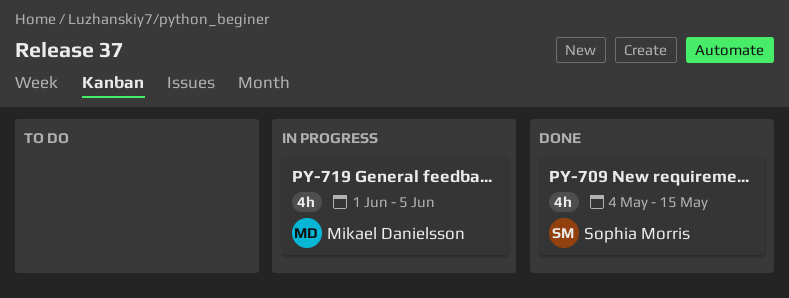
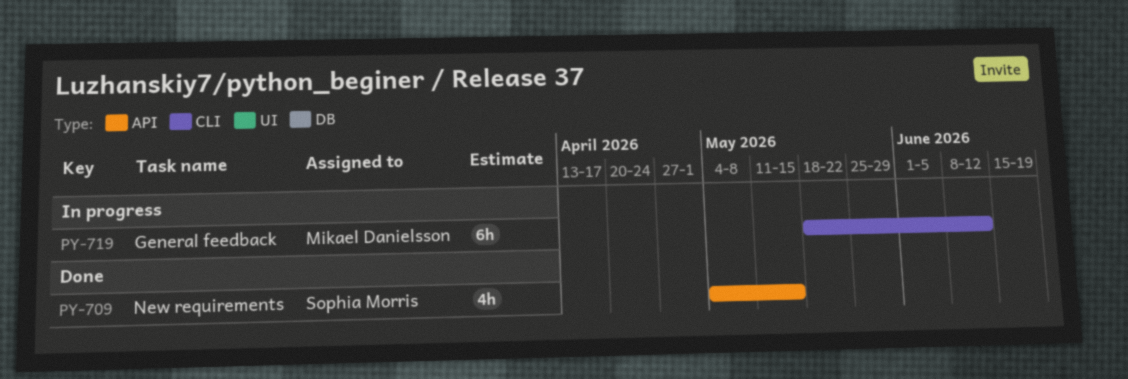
PY-719, estimate: 4h -> 6h
PY-719, start: Jun 1 -> May 18
PY-719, due: Jun 5 -> Jun 12

